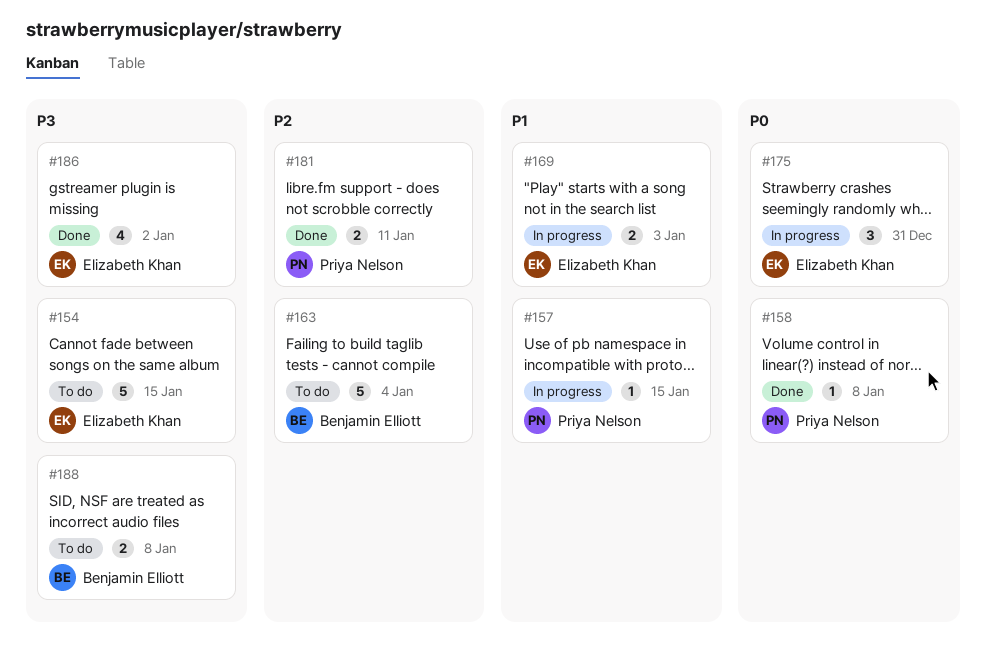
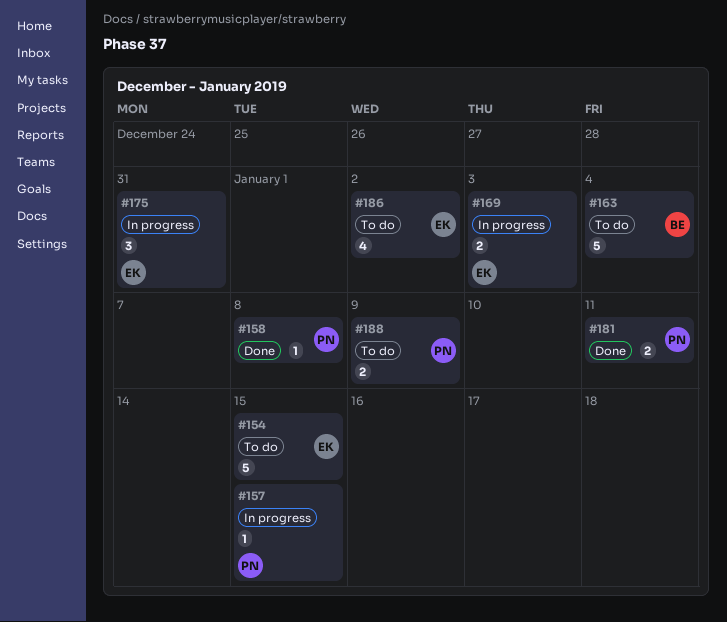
#186, status: Done -> To do
#188, owner: Benjamin Elliott -> Priya Nelson
#188, due: Jan 8 -> Jan 9

